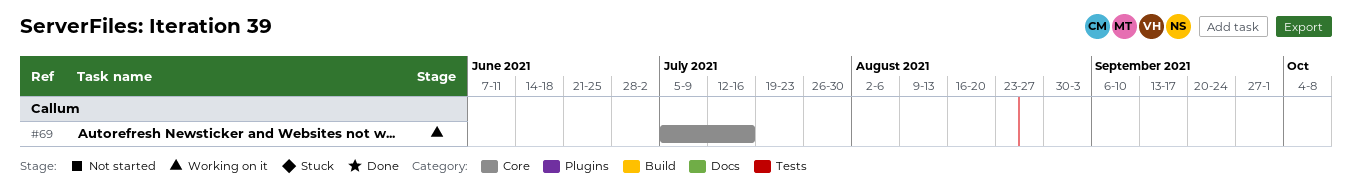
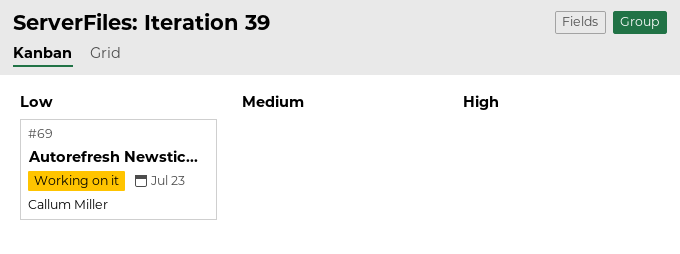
#69, due: Jul 16 -> Jul 23

